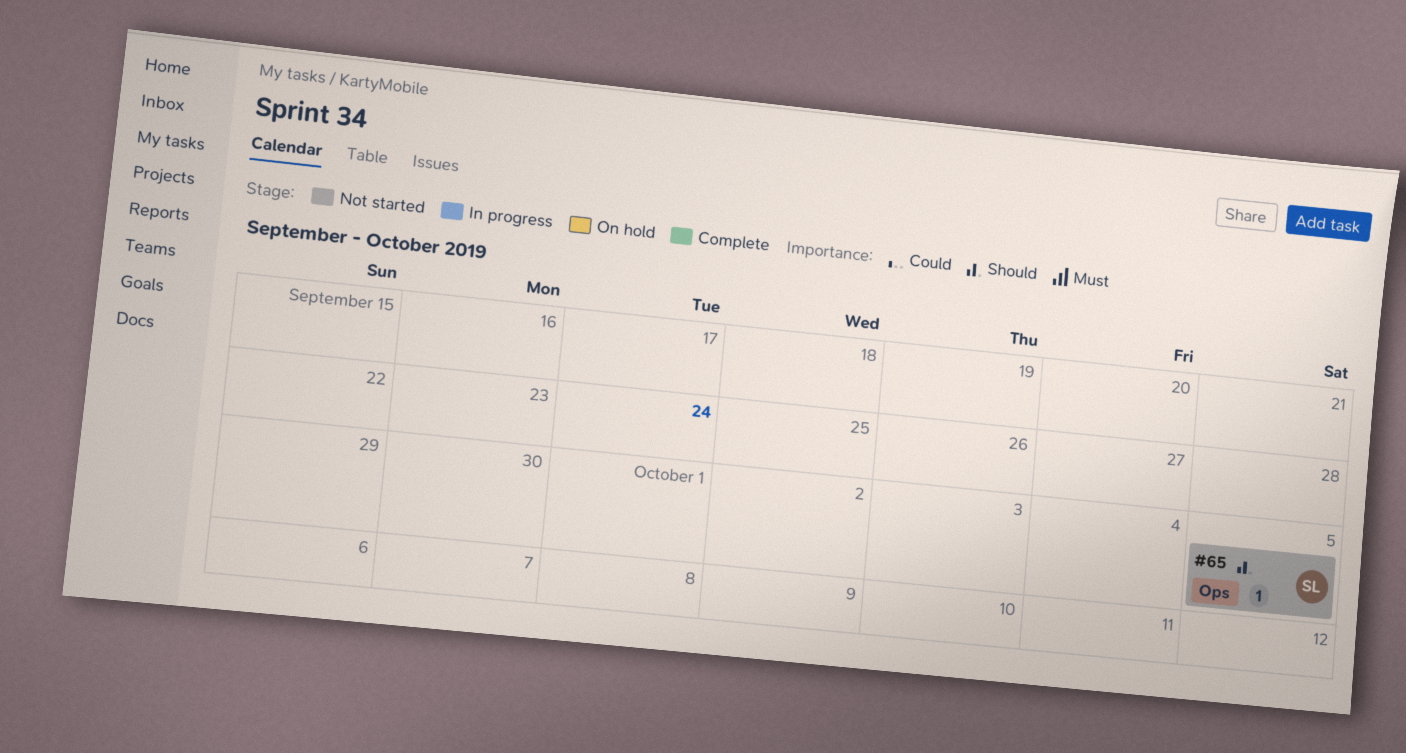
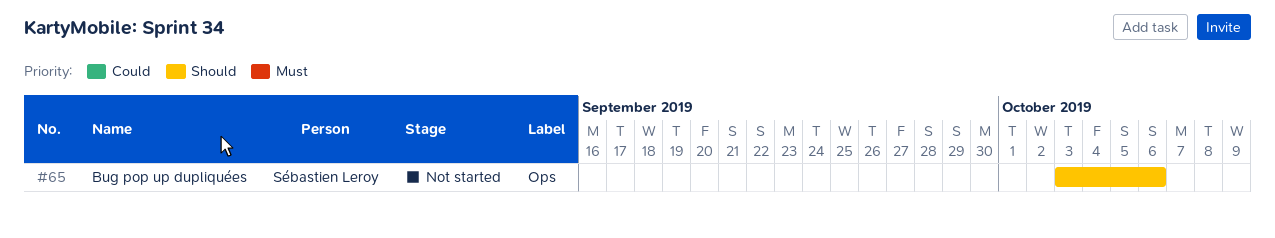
#65, due: Oct 5 -> Oct 6

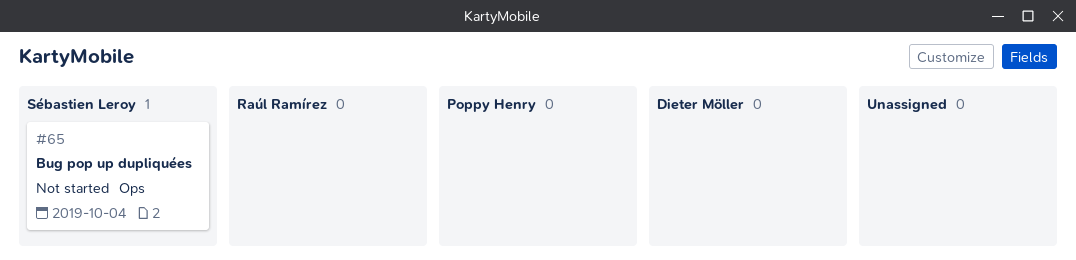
#65, due: Oct 6 -> Oct 4

